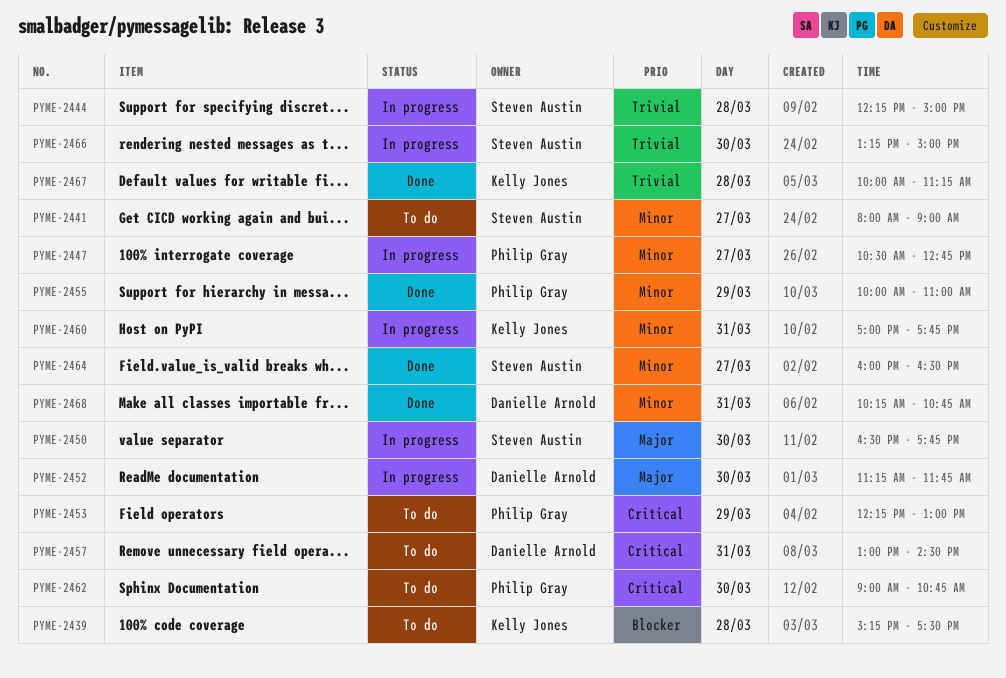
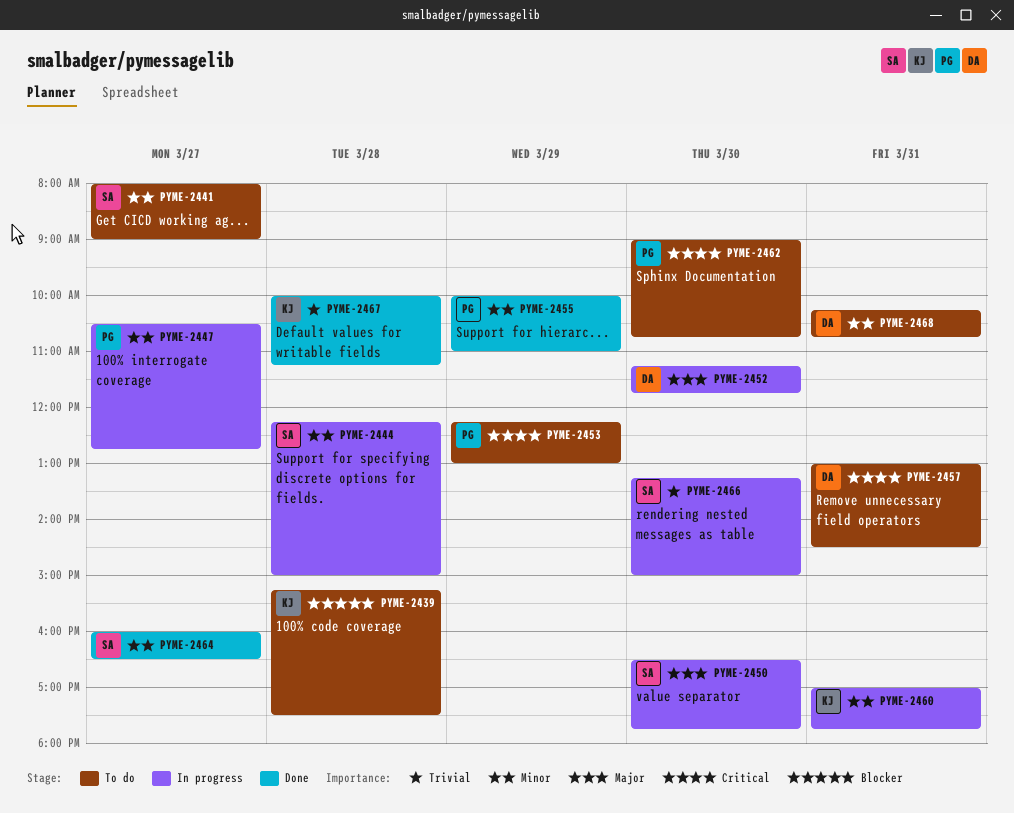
PYME-2444, priority: Trivial -> Minor
PYME-2468, status: Done -> To do

